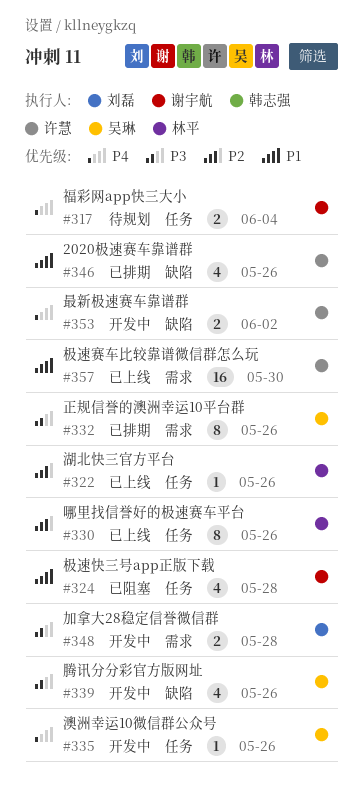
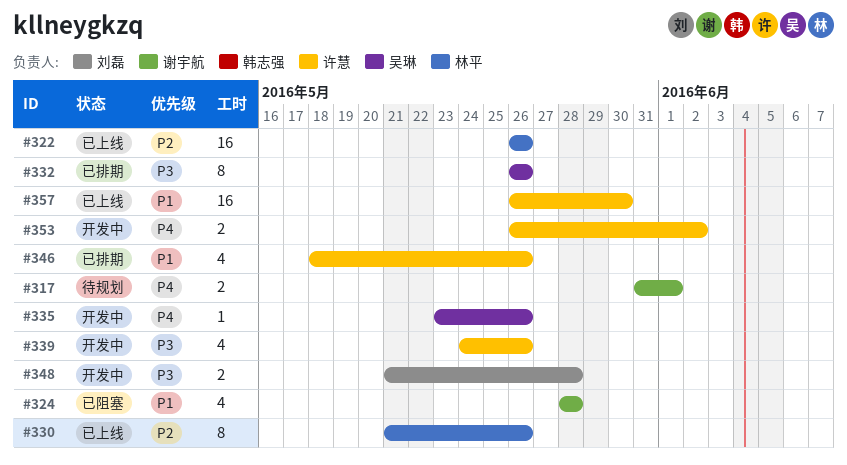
#317, due: Jun 4 -> Jun 1
#322, estimate: 1 -> 16
#339, owner: 吴琳 -> 许慧

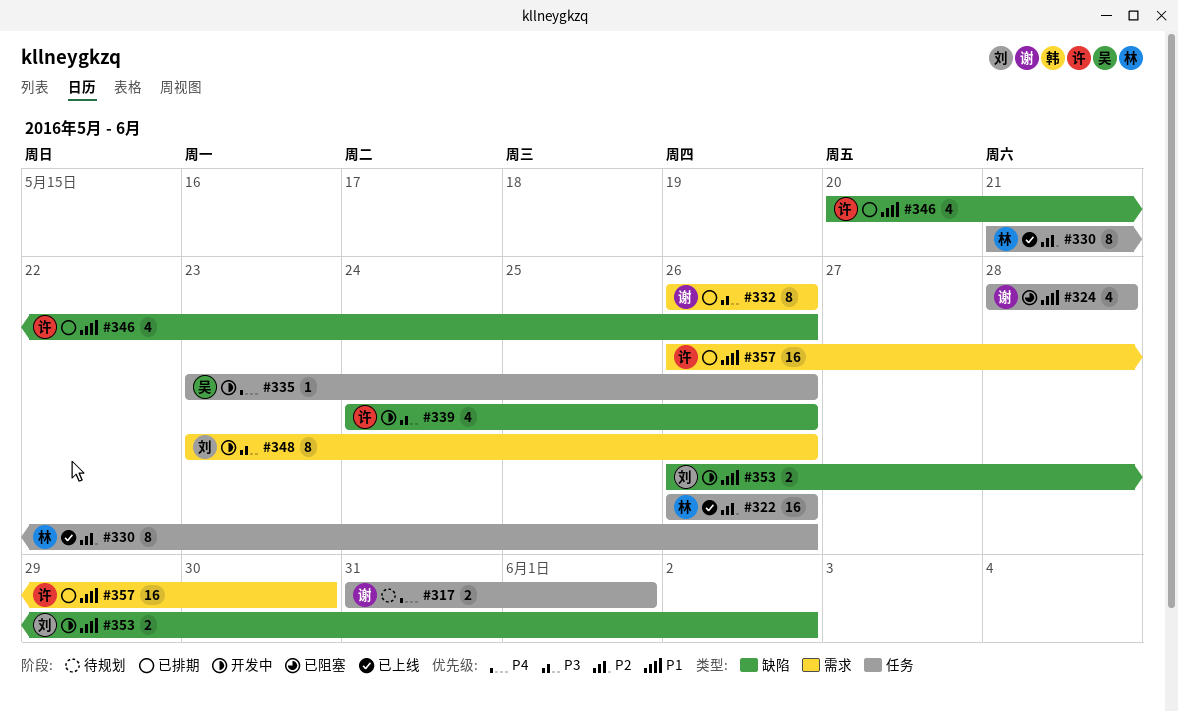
#332, owner: 吴琳 -> 谢宇航
#346, start: May 18 -> May 20
#348, estimate: 2 -> 8
#348, start: May 21 -> May 23
#348, due: May 28 -> May 26
#353, owner: 许慧 -> 刘磊
#353, priority: P4 -> P1
#357, status: 已上线 -> 已排期

